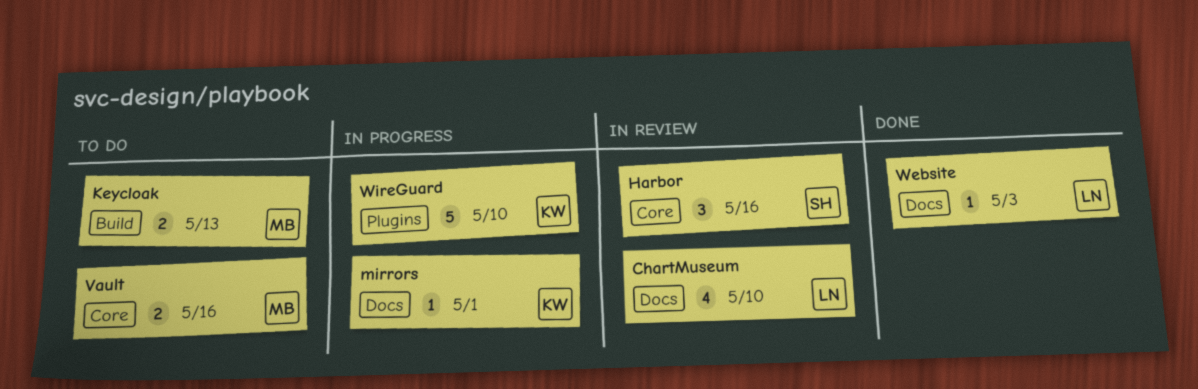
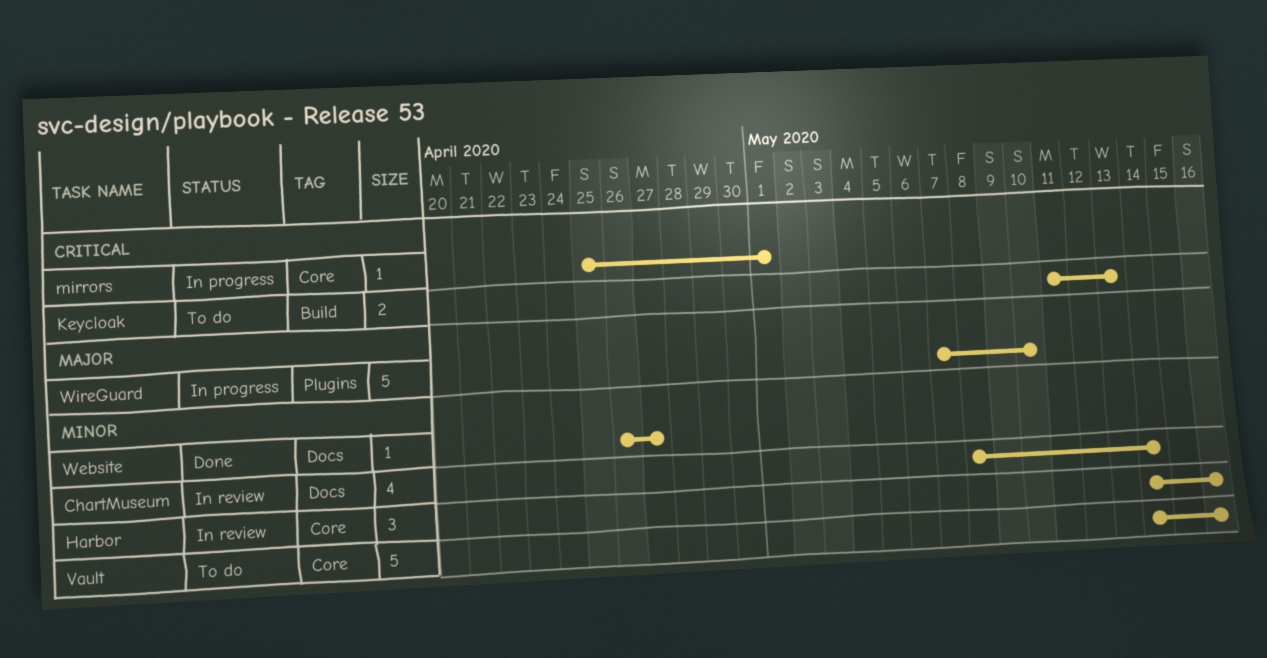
ChartMuseum, due: May 10 -> May 14
mirrors, label: Docs -> Core
Vault, estimate: 2 -> 5
Website, due: May 3 -> Apr 27

